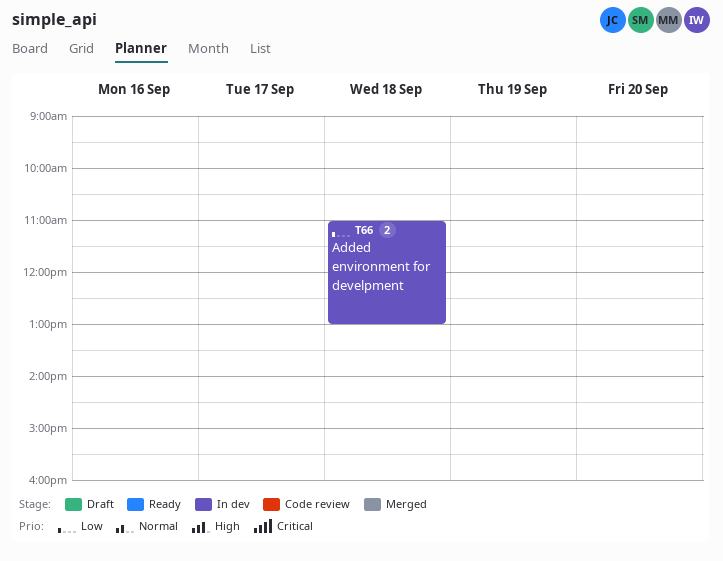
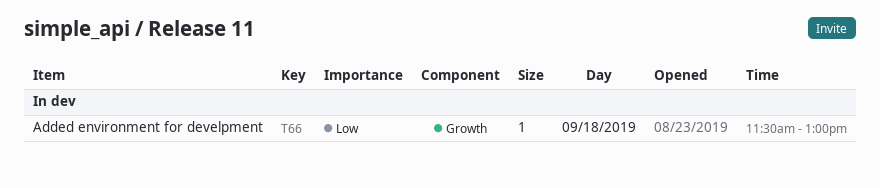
T66, estimate: 2 -> 1
T66, begins: 11:00 -> 11:30

